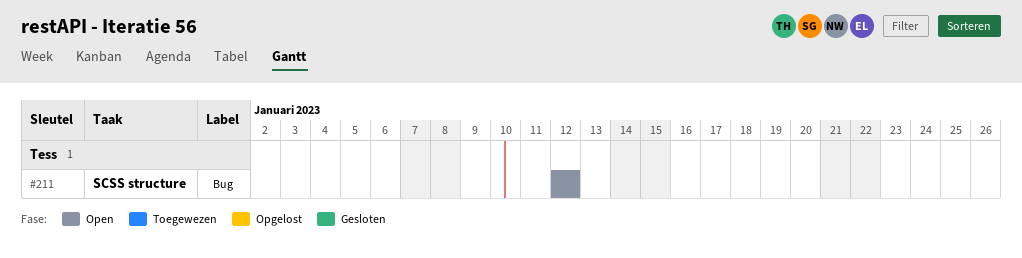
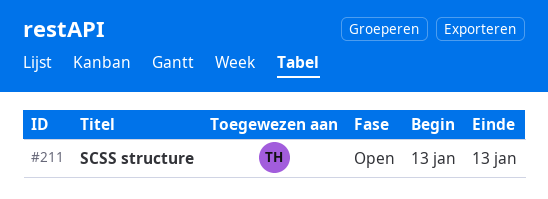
#211, start: Jan 12 -> Jan 13
#211, due: Jan 12 -> Jan 13

